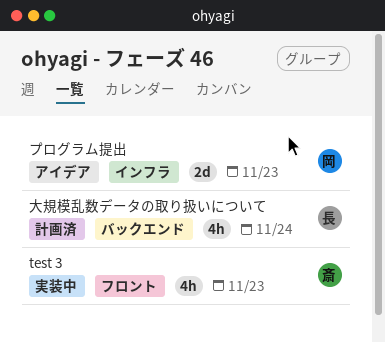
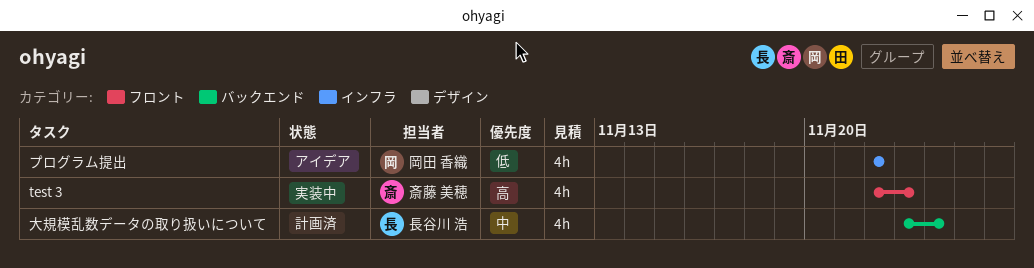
プログラム提出, estimate: 2d -> 4h
プログラム提出, due: Nov 23 -> Nov 22

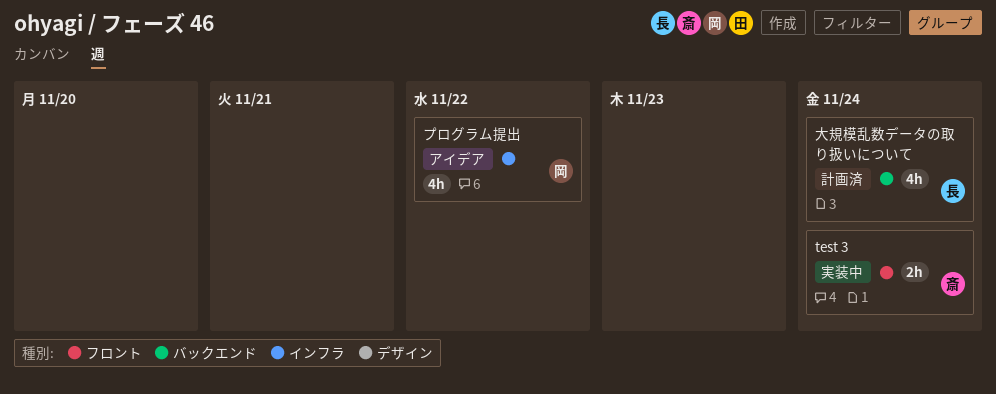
test 3, estimate: 4h -> 2h
test 3, due: Nov 23 -> Nov 24

